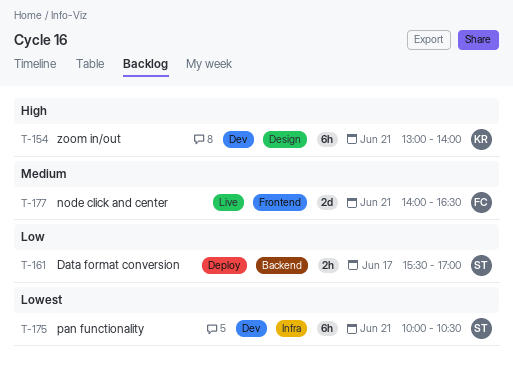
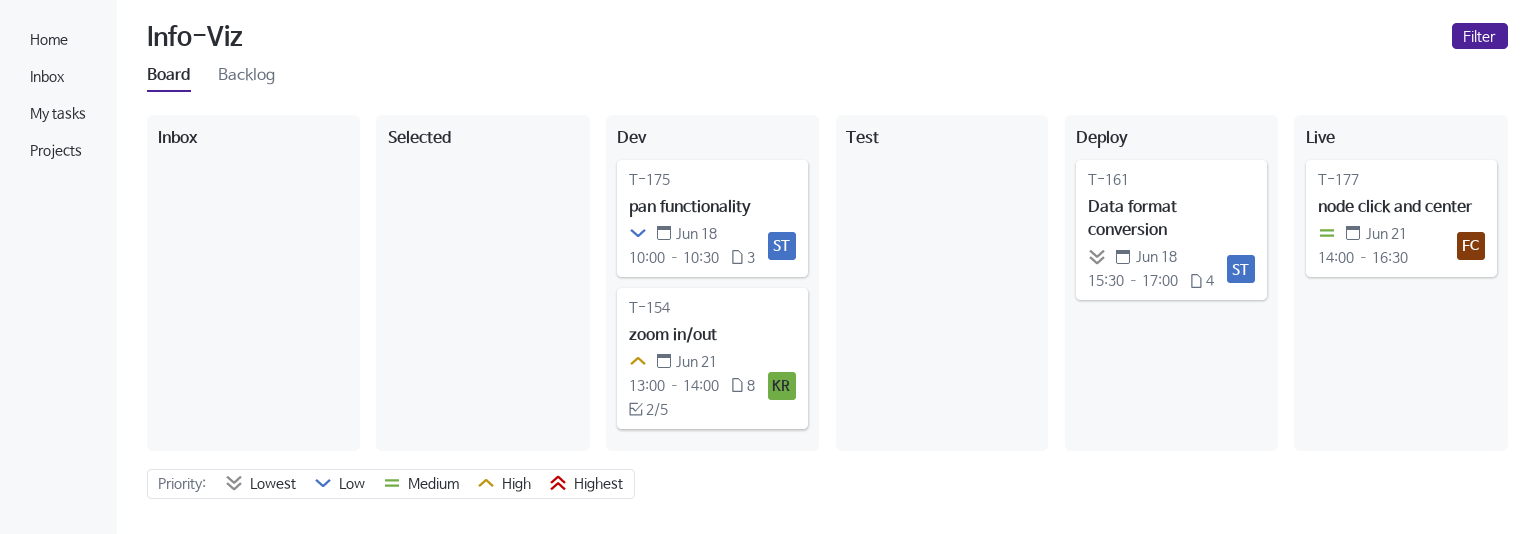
T-161, priority: Low -> Lowest
T-161, day: Jun 17 -> Jun 18
T-175, priority: Lowest -> Low
T-175, day: Jun 21 -> Jun 18

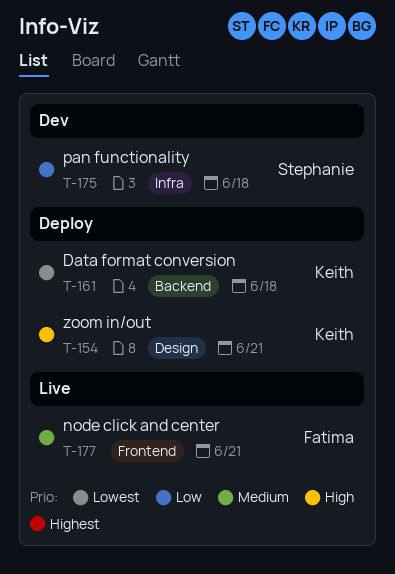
T-154, status: Dev -> Deploy
T-161, owner: Stephanie -> Keith

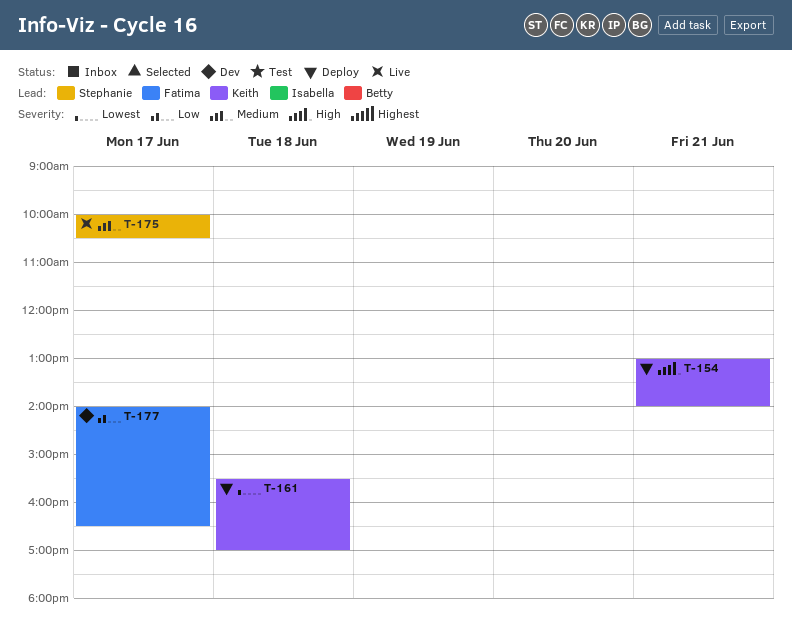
T-175, status: Dev -> Live
T-175, priority: Low -> Medium
T-175, day: Jun 18 -> Jun 17
T-177, status: Live -> Dev
T-177, priority: Medium -> Low
T-177, day: Jun 21 -> Jun 17

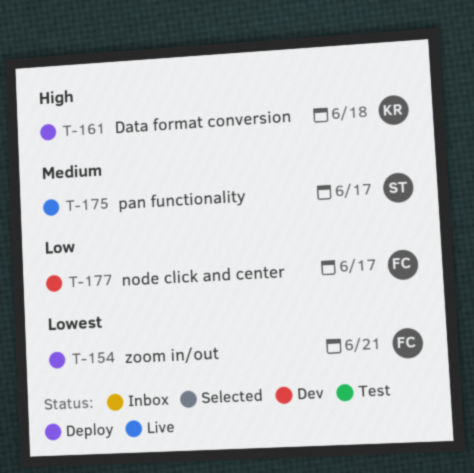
T-154, owner: Keith -> Fatima
T-154, priority: High -> Lowest
T-161, priority: Lowest -> High

